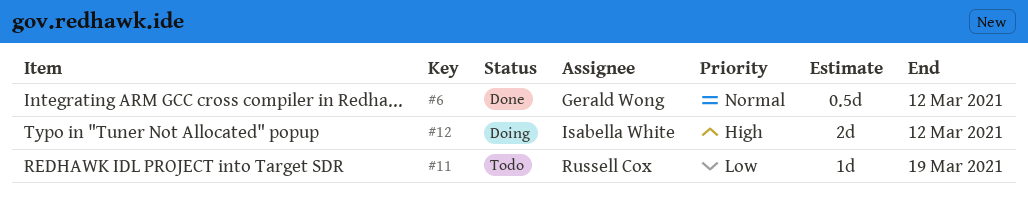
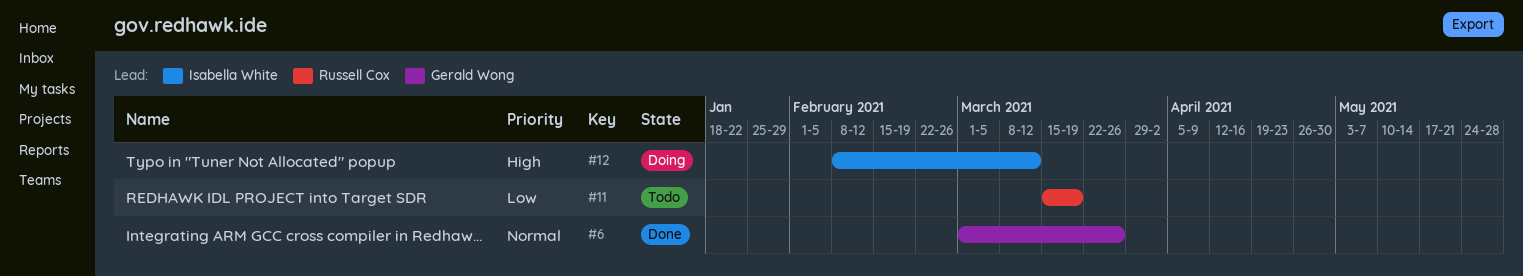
#6, due: Mar 12 -> Mar 26

